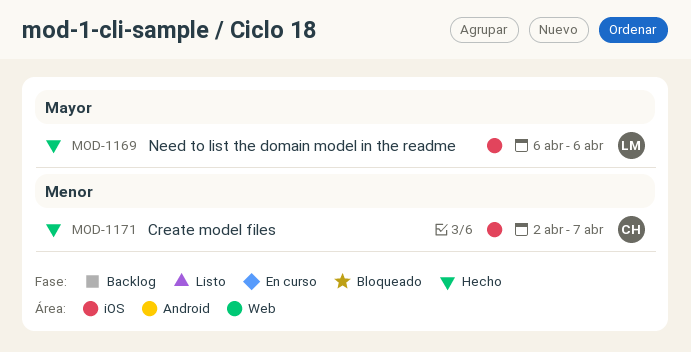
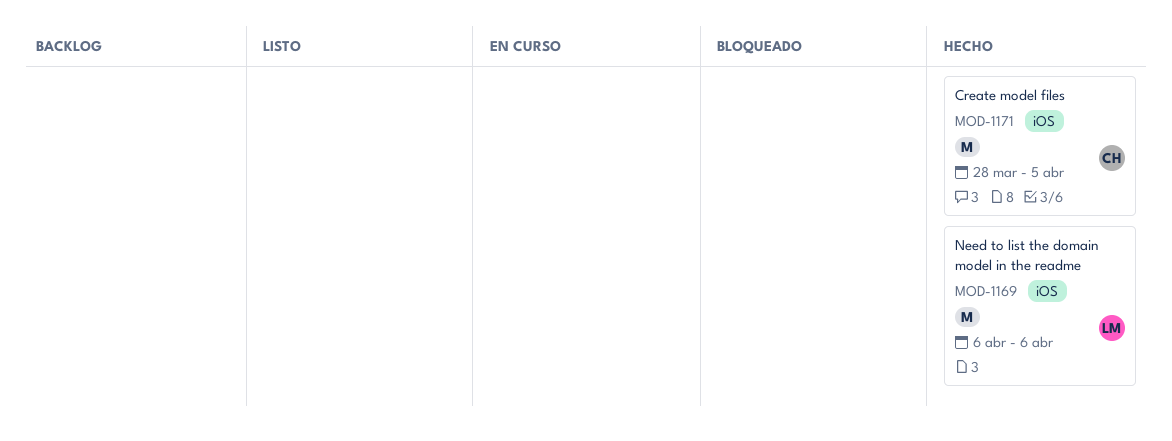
MOD-1171, start: Apr 2 -> Mar 28
MOD-1171, due: Apr 7 -> Apr 5

